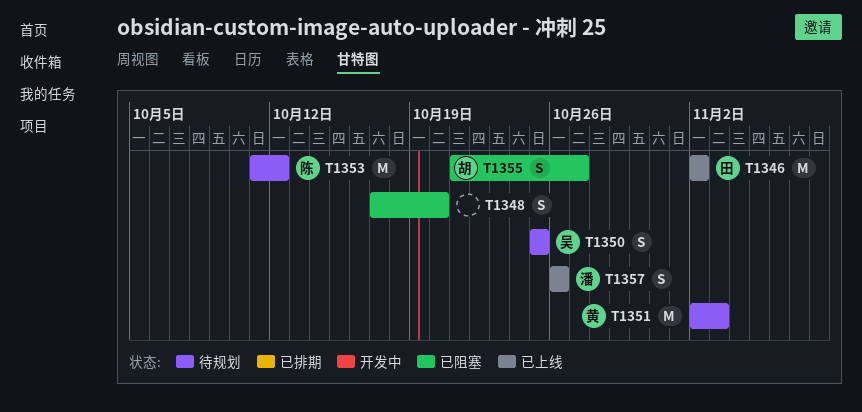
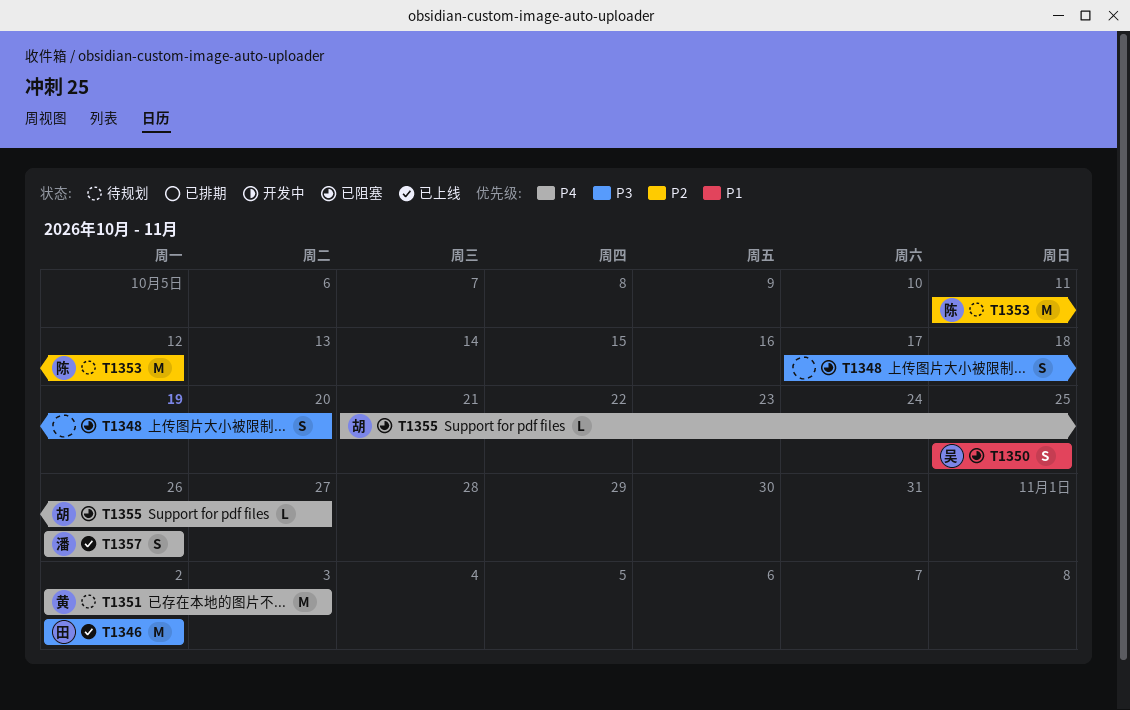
T1350, status: 待规划 -> 已阻塞
T1355, estimate: S -> L

